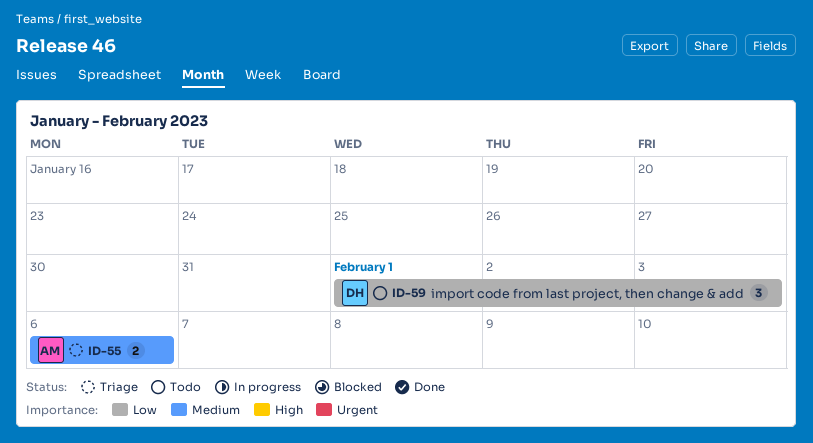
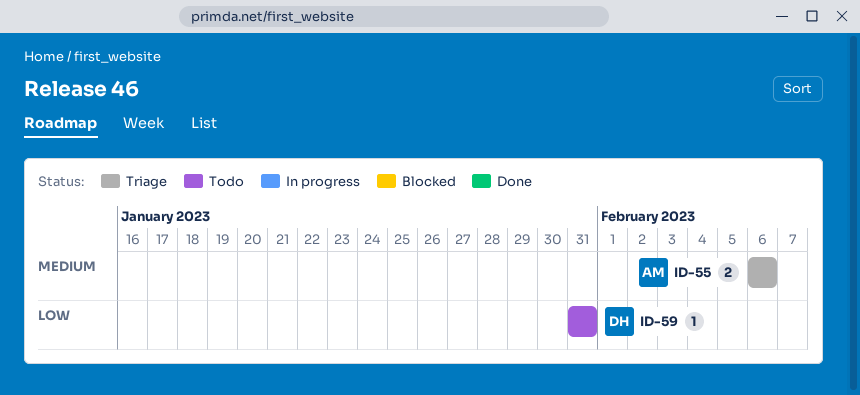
ID-59, estimate: 3 -> 1
ID-59, start: Feb 1 -> Jan 31
ID-59, due: Feb 3 -> Jan 31

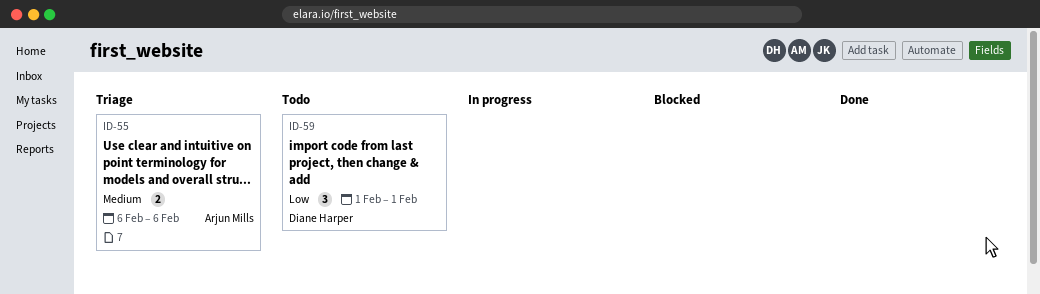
ID-59, estimate: 1 -> 3
ID-59, start: Jan 31 -> Feb 1
ID-59, due: Jan 31 -> Feb 1

